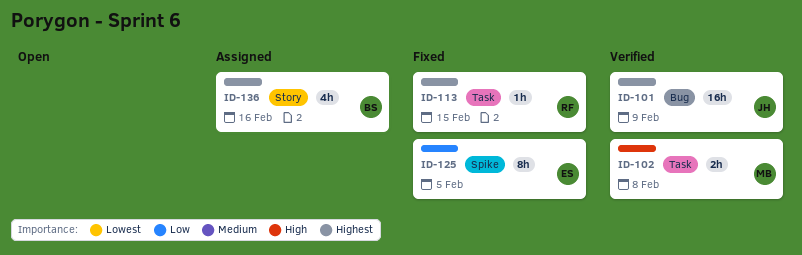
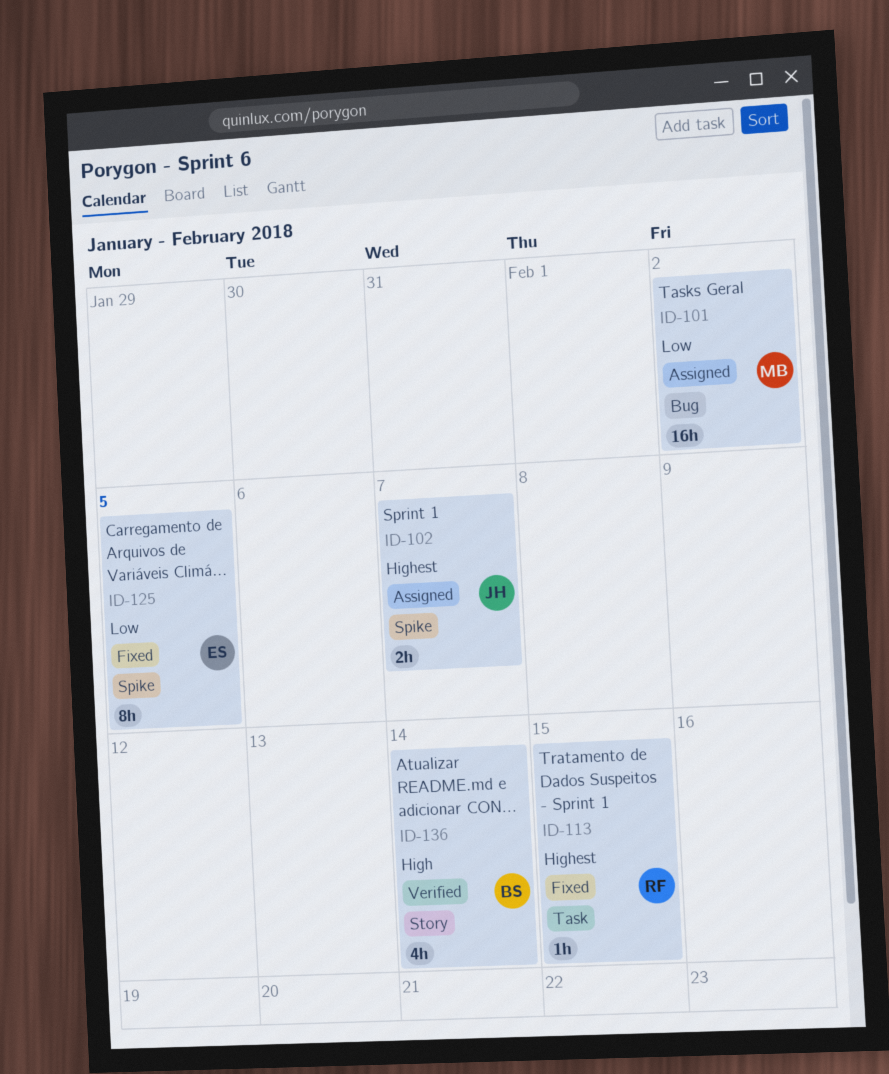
ID-101, status: Verified -> Assigned
ID-101, owner: JH -> MB
ID-101, priority: Highest -> Low
ID-101, due: Feb 9 -> Feb 2
ID-102, status: Verified -> Assigned
ID-102, owner: MB -> JH
ID-102, priority: High -> Highest
ID-102, label: Task -> Spike
ID-102, due: Feb 8 -> Feb 7
ID-136, status: Assigned -> Verified
ID-136, priority: Highest -> High
ID-136, due: Feb 16 -> Feb 14

